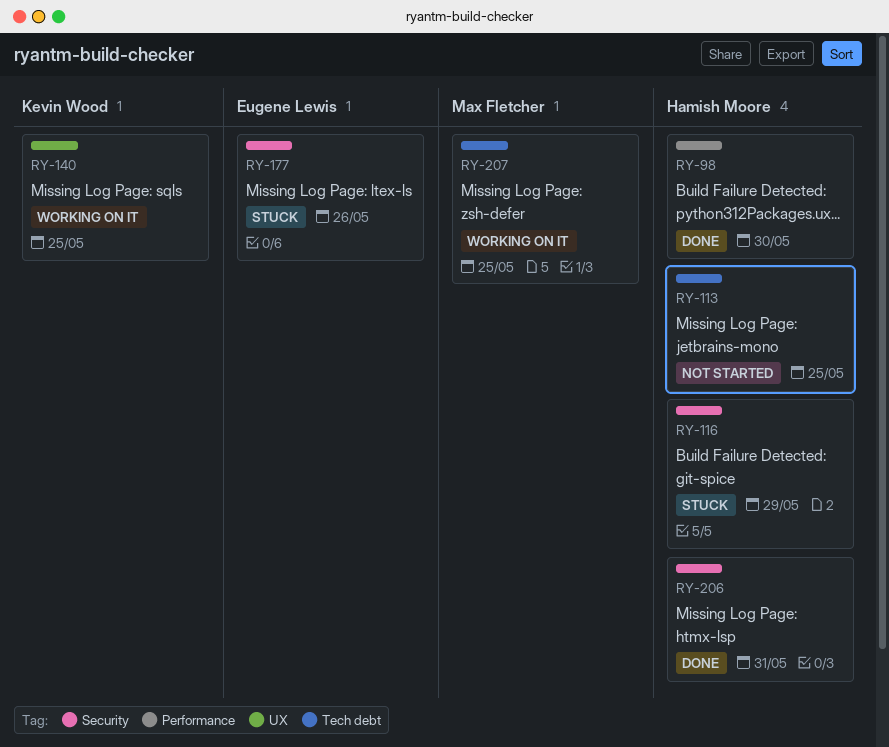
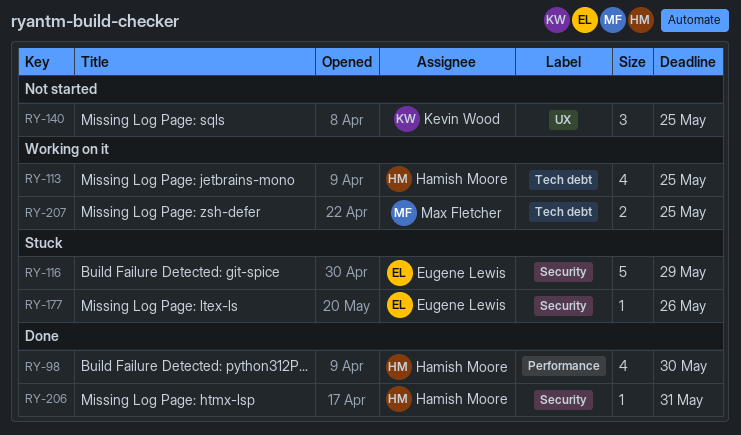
RY-113, status: Not started -> Working on it
RY-116, owner: Hamish Moore -> Eugene Lewis
RY-140, status: Working on it -> Not started

